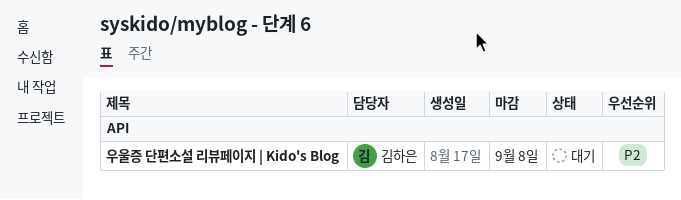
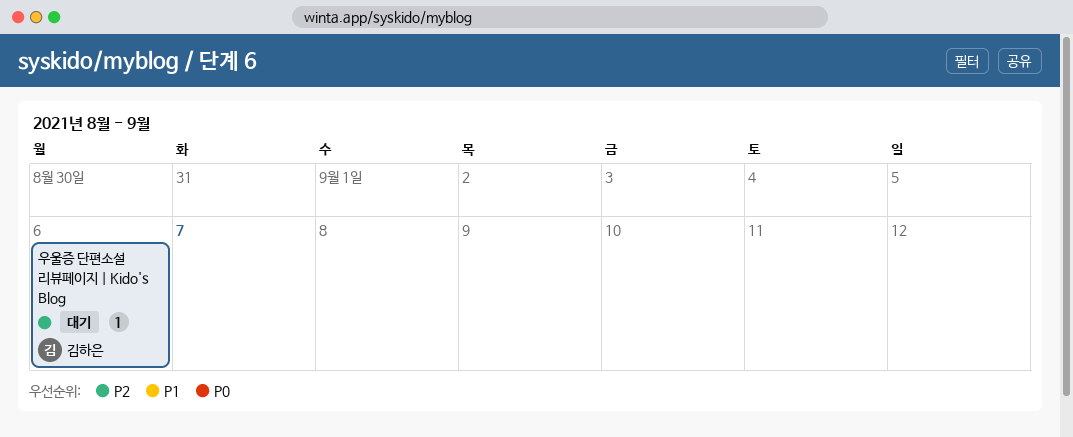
우울증 단편소설 리뷰페이지 | Kido's Blog, due: Sep 8 -> Sep 6

